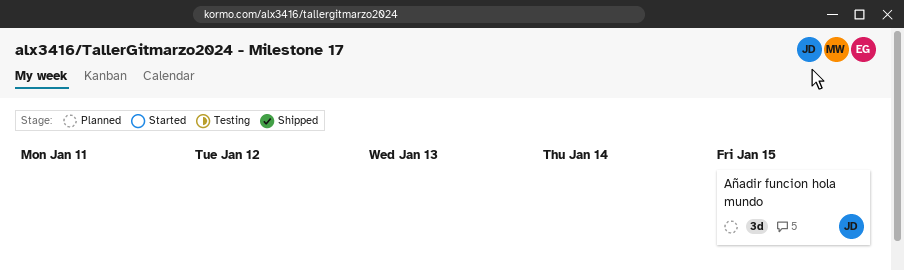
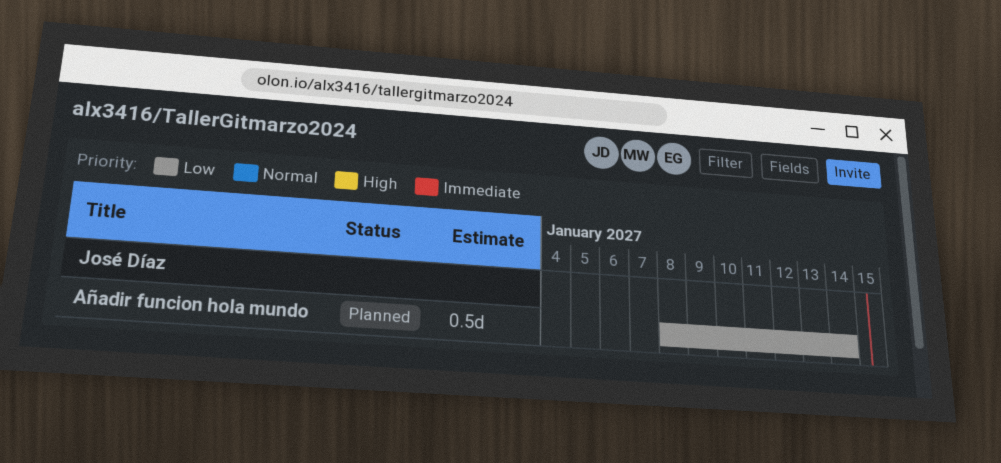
Añadir funcion hola mundo, estimate: 3d -> 0.5d
Añadir funcion hola mundo, due: Jan 15 -> Jan 14

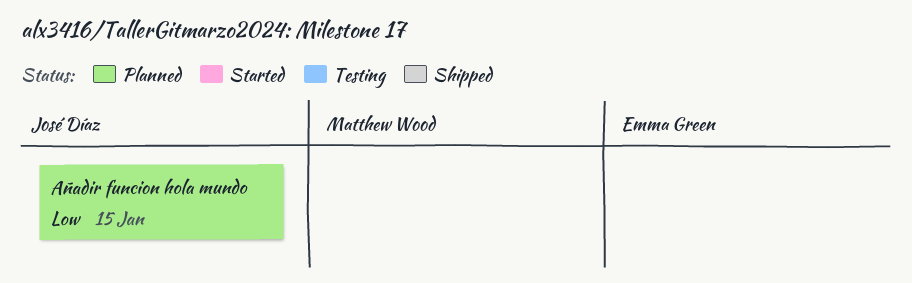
Añadir funcion hola mundo, due: Jan 14 -> Jan 15

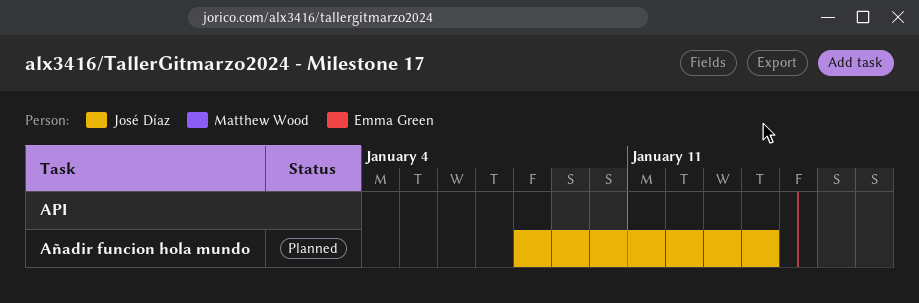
Añadir funcion hola mundo, due: Jan 15 -> Jan 14

